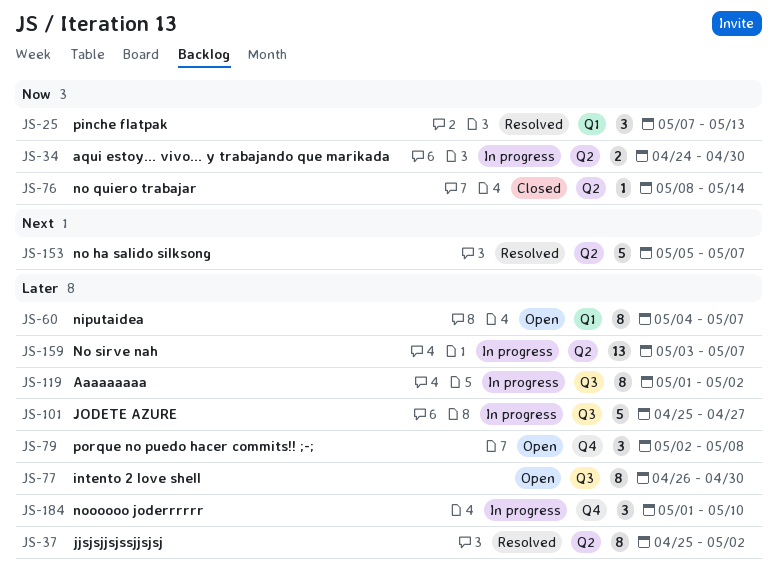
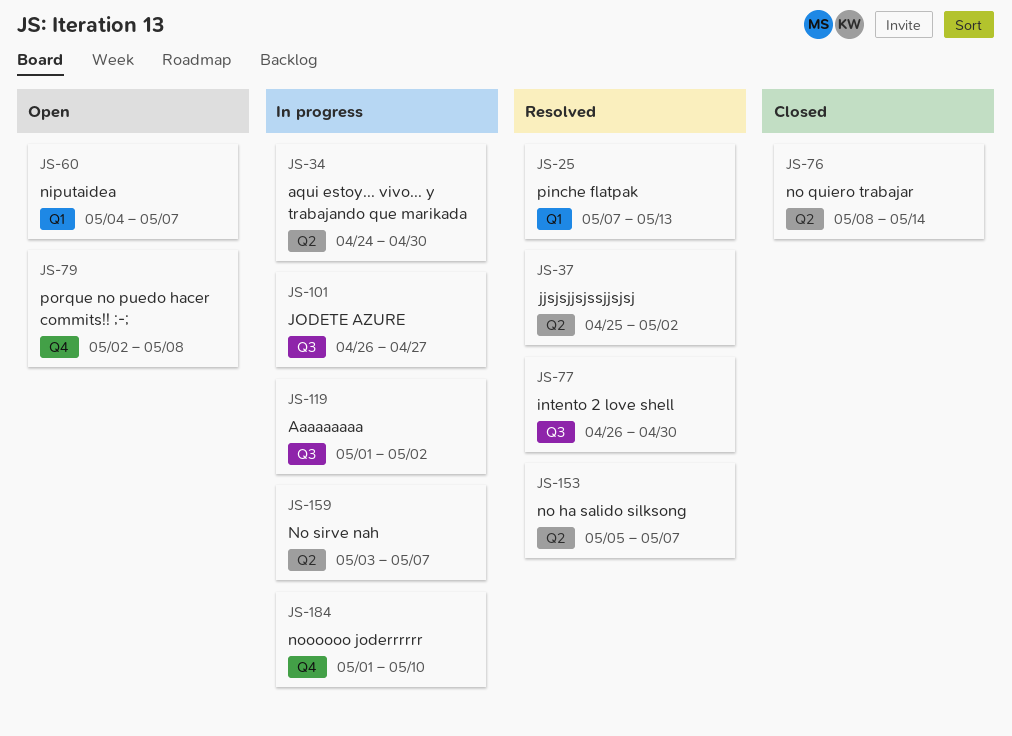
JS-77, status: Open -> Resolved
JS-101, start: Apr 25 -> Apr 26

